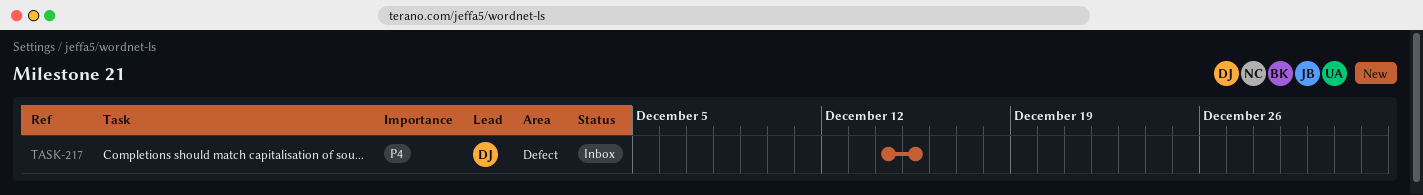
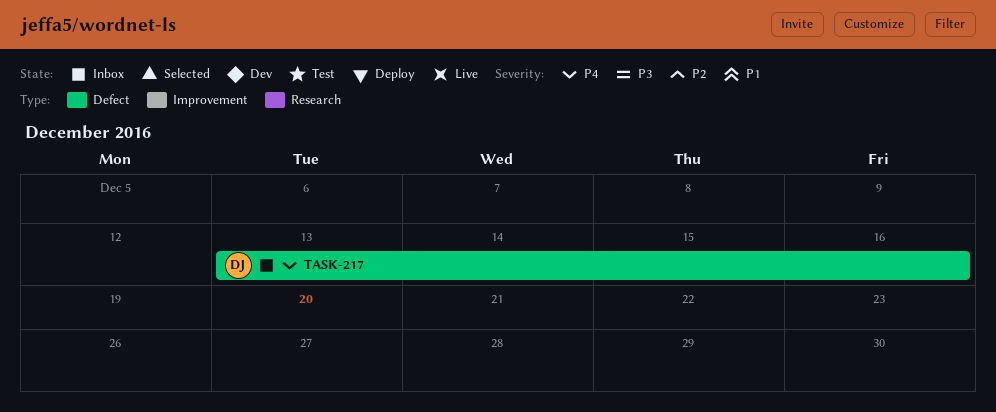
TASK-217, start: Dec 14 -> Dec 13
TASK-217, due: Dec 15 -> Dec 16

